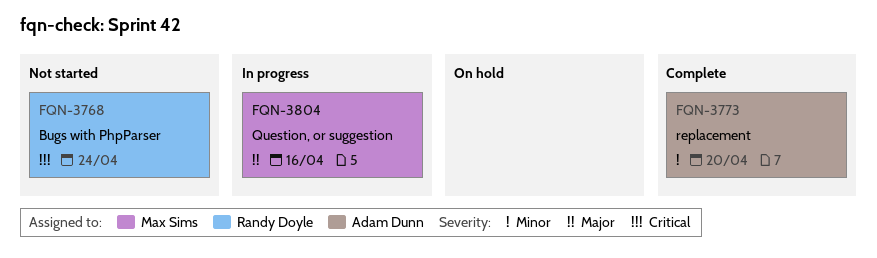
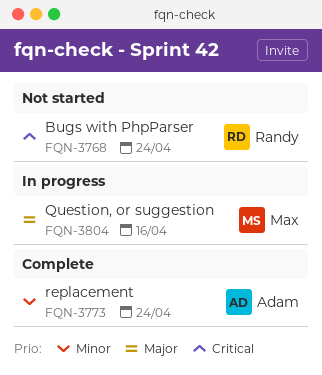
FQN-3773, due: Apr 20 -> Apr 24

